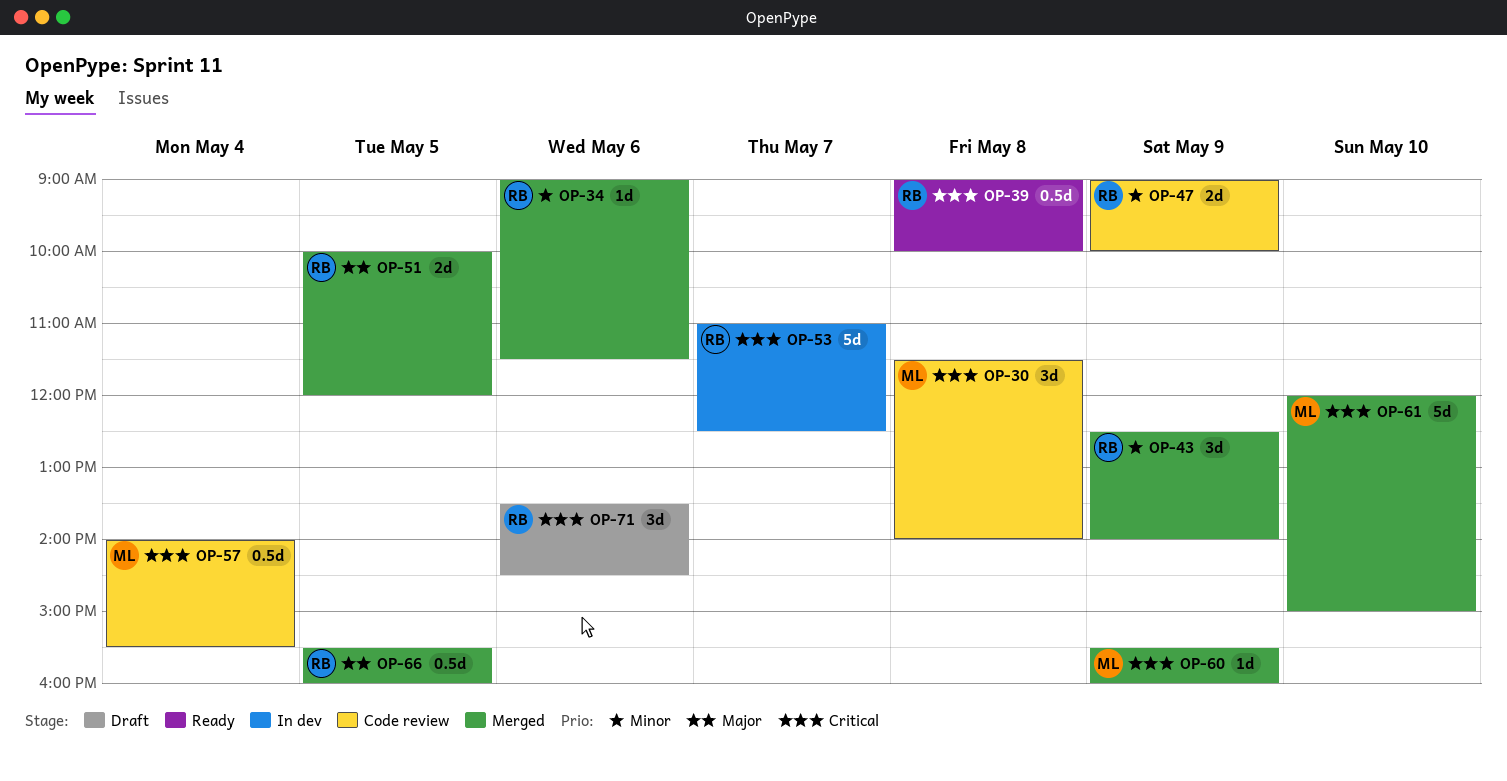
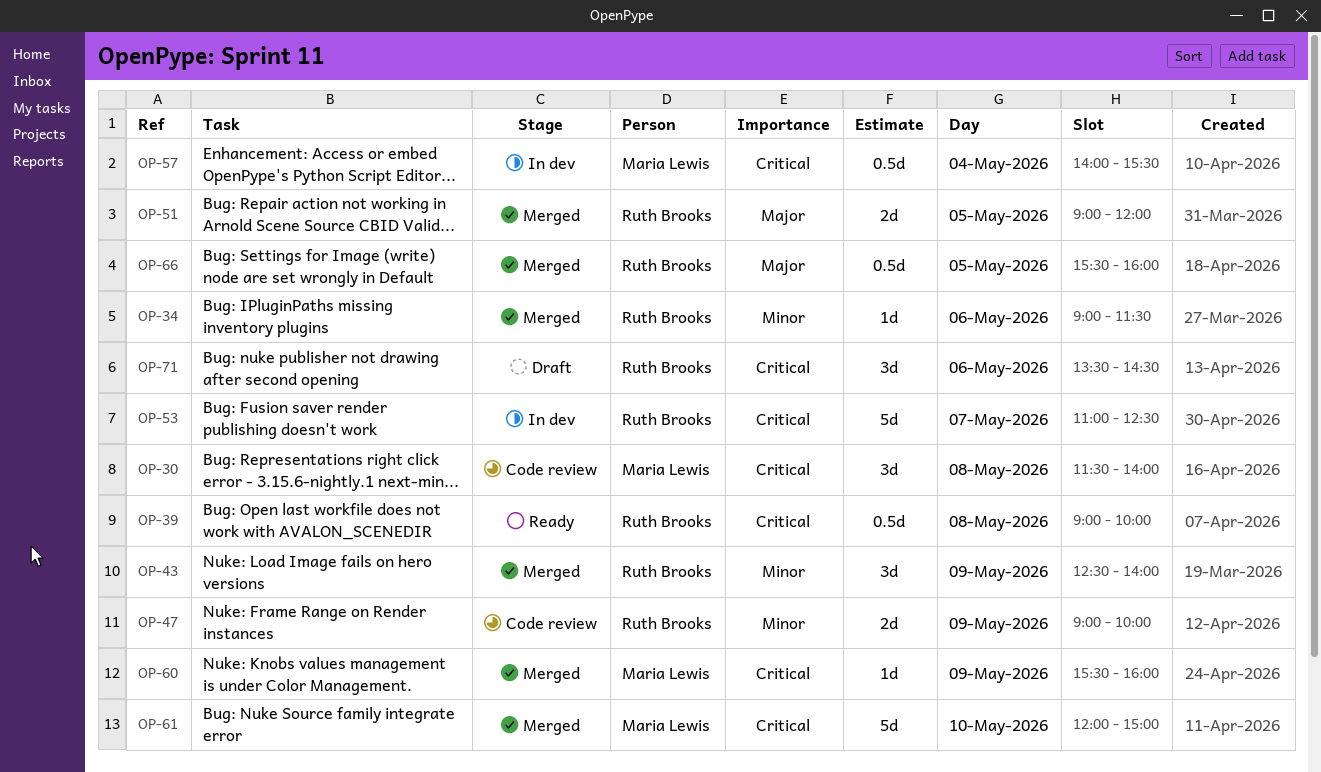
OP-51, begins: 10:00 -> 09:00
OP-57, status: Code review -> In dev

